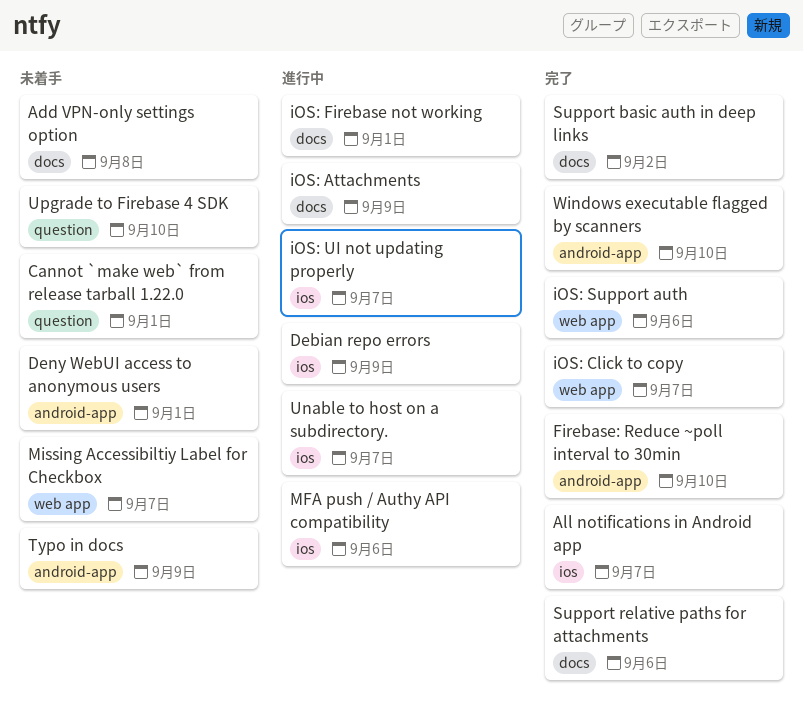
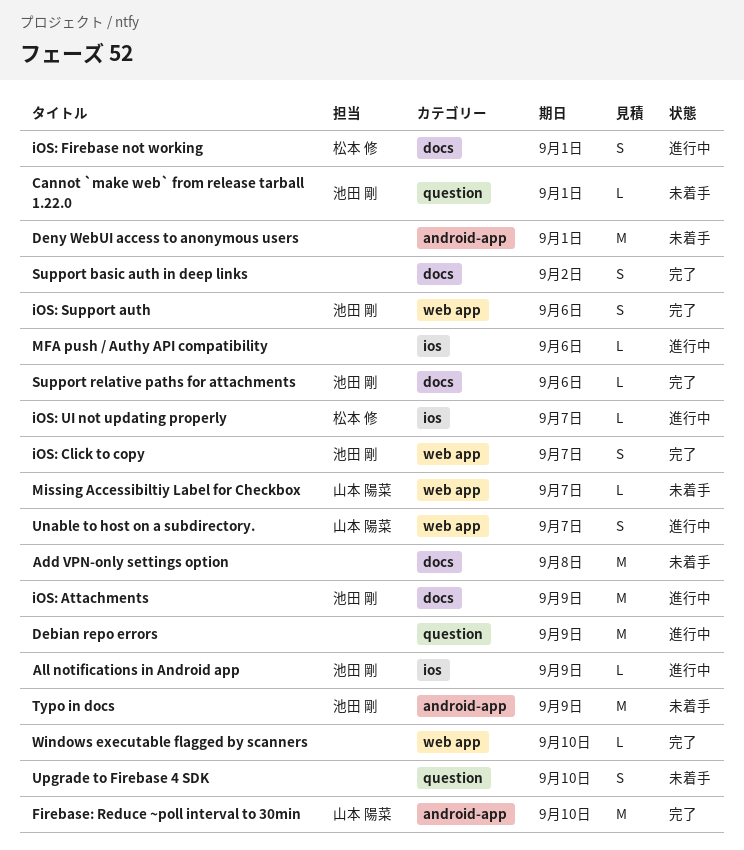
All notifications in Android app, status: 完了 -> 進行中
All notifications in Android app, due: Sep 7 -> Sep 9
Debian repo errors, label: ios -> question
Unable to host on a subdirectory., label: ios -> web app
Windows executable flagged by scanners, label: android-app -> web app

